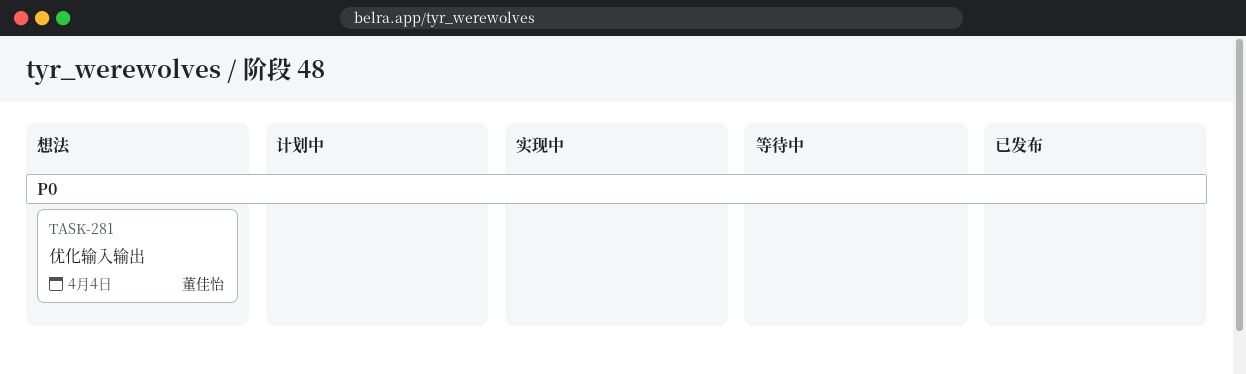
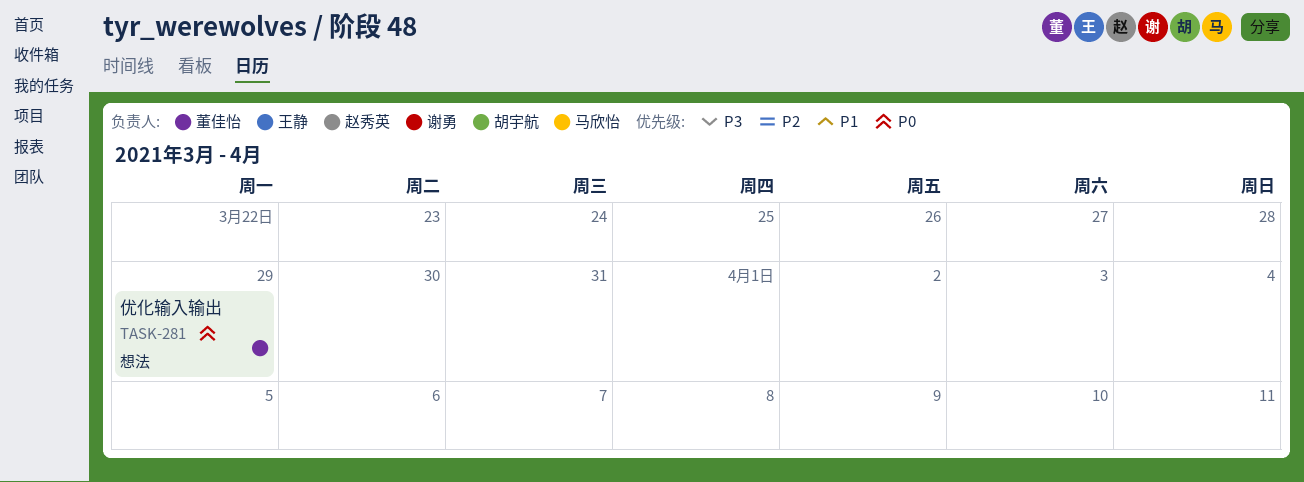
TASK-281, due: Apr 4 -> Mar 29

